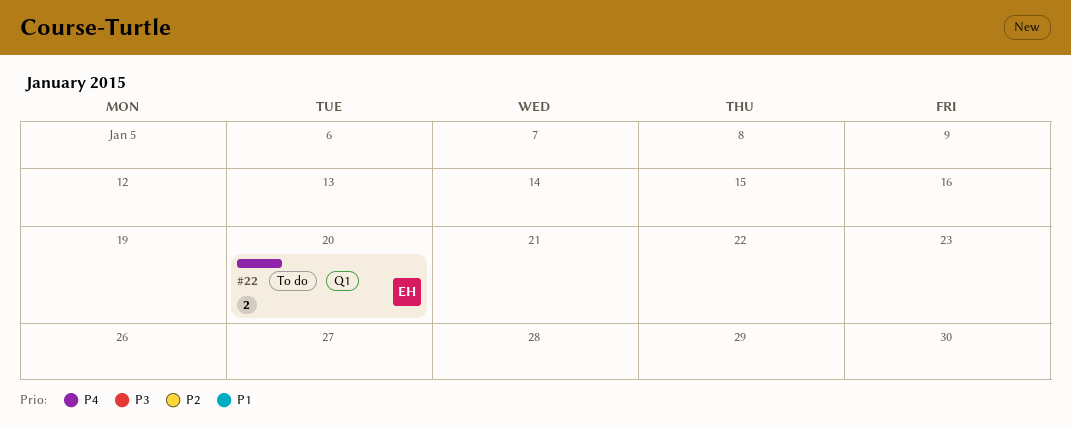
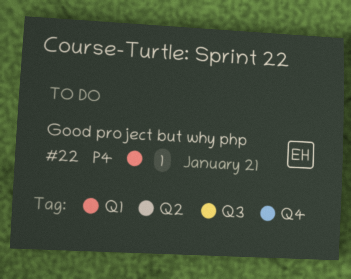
#22, estimate: 2 -> 1
#22, due: Jan 20 -> Jan 21

